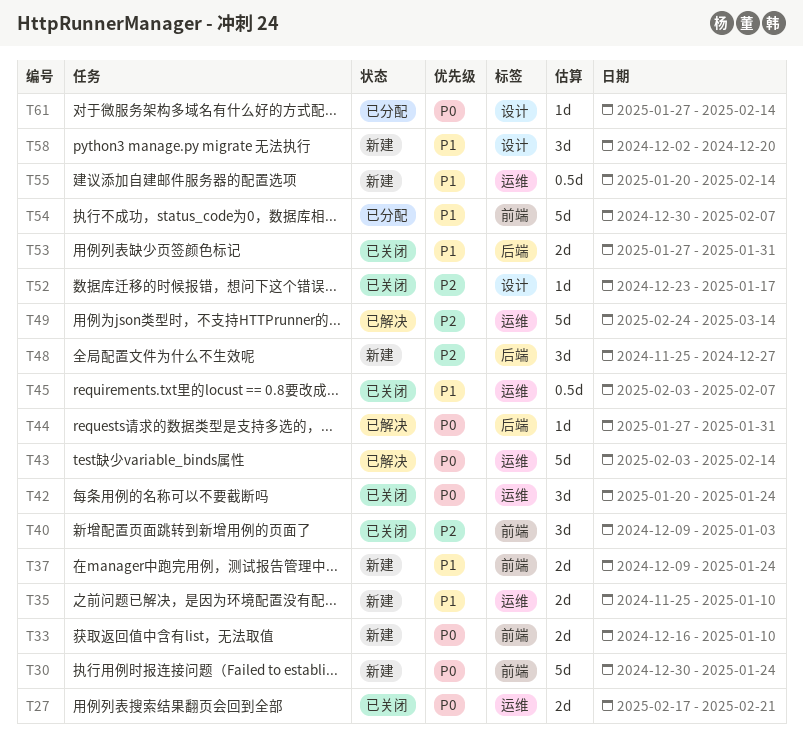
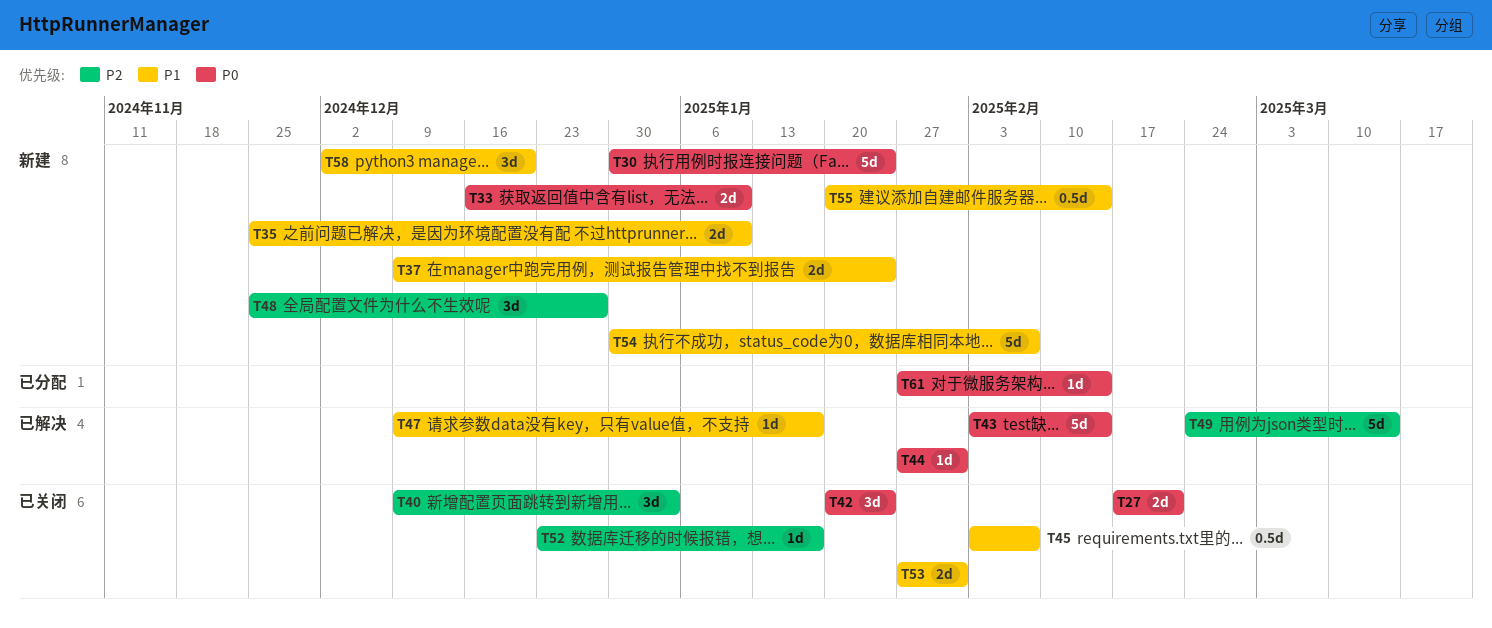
T47: none -> present
T54, status: 已分配 -> 新建

